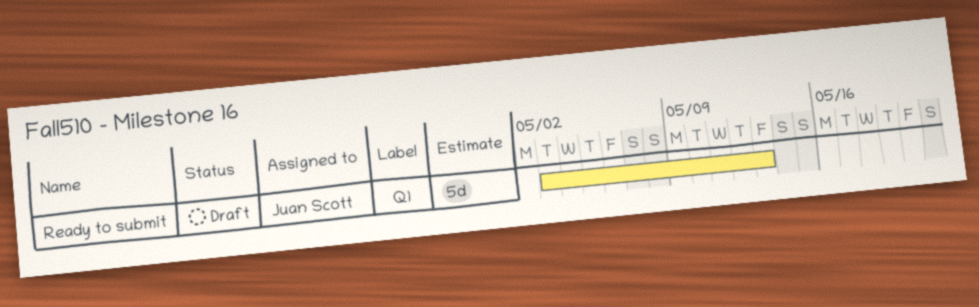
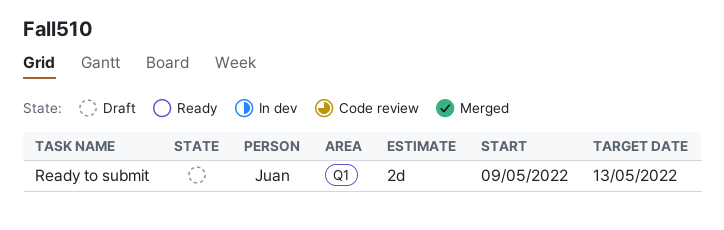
Ready to submit, estimate: 5d -> 2d
Ready to submit, start: May 3 -> May 9

